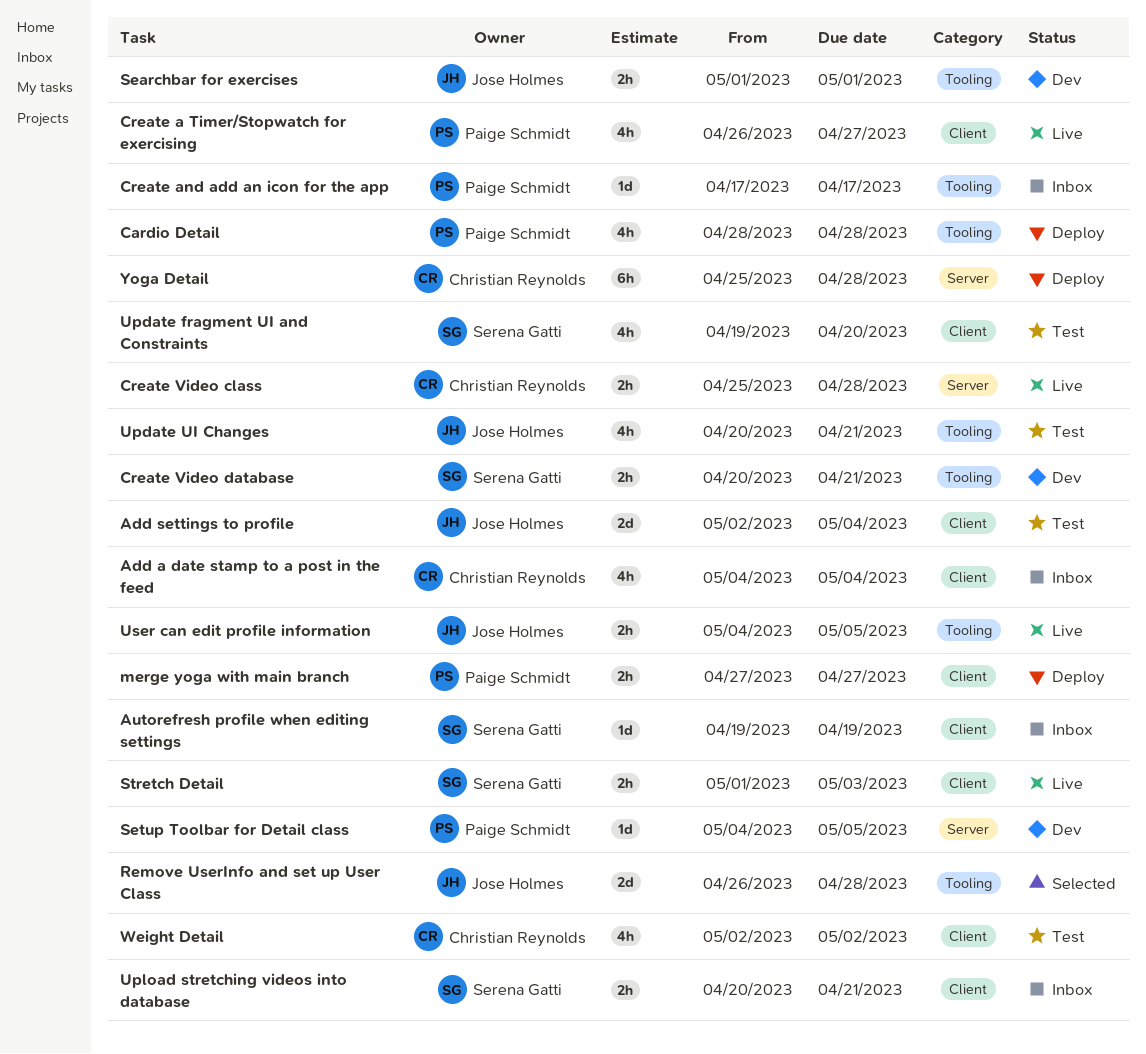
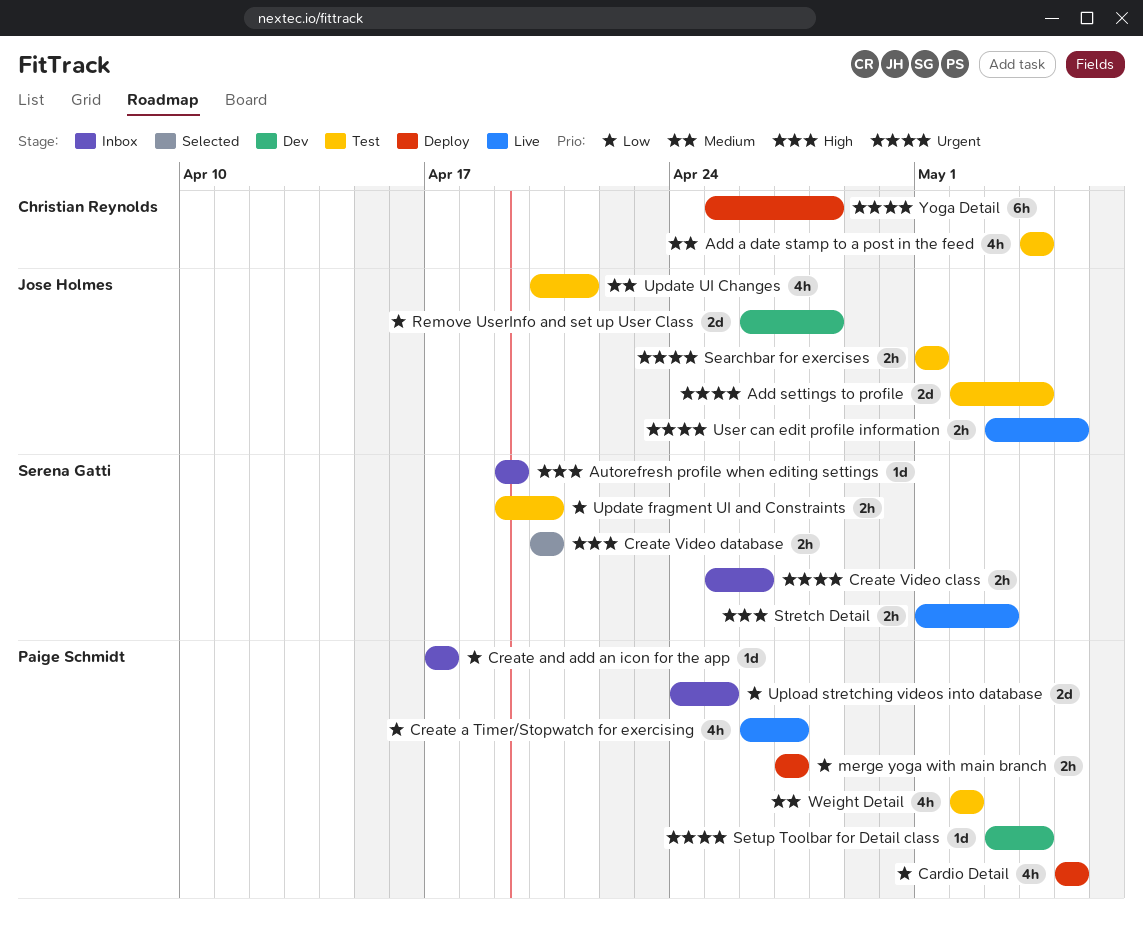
Add a date stamp to a post in the feed, status: Inbox -> Test
Cardio Detail, start: Apr 28 -> May 5
Cardio Detail, due: Apr 28 -> May 5
Create Video class, status: Live -> Inbox
Create Video class, owner: Christian Reynolds -> Serena Gatti
Create Video class, due: Apr 28 -> Apr 26
Create Video database, status: Dev -> Selected
Create Video database, due: Apr 21 -> Apr 20
Remove UserInfo and set up User Class, status: Selected -> Dev
Searchbar for exercises, status: Dev -> Test
Setup Toolbar for Detail class, start: May 4 -> May 3
Setup Toolbar for Detail class, due: May 5 -> May 4
Update fragment UI and Constraints, estimate: 4h -> 2h
Upload stretching videos into database, owner: Serena Gatti -> Paige Schmidt
Upload stretching videos into database, estimate: 2h -> 2d
Upload stretching videos into database, start: Apr 20 -> Apr 24
Upload stretching videos into database, due: Apr 21 -> Apr 25
User can edit profile information, start: May 4 -> May 3
Weight Detail, owner: Christian Reynolds -> Paige Schmidt

